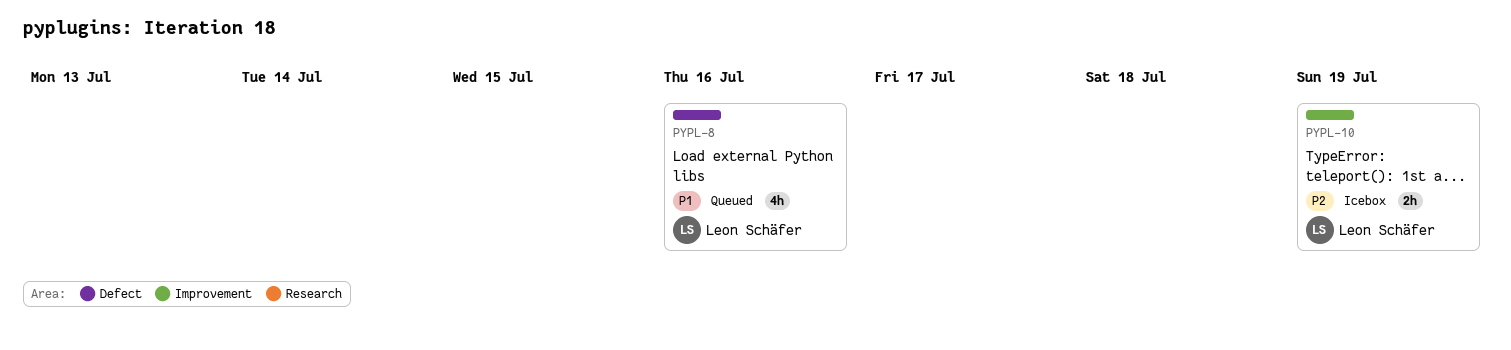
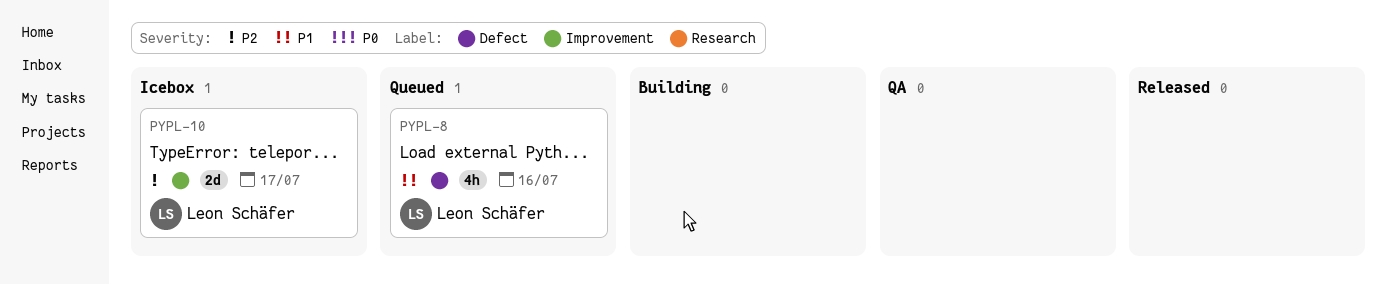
PYPL-10, estimate: 2h -> 2d
PYPL-10, due: Jul 19 -> Jul 17

